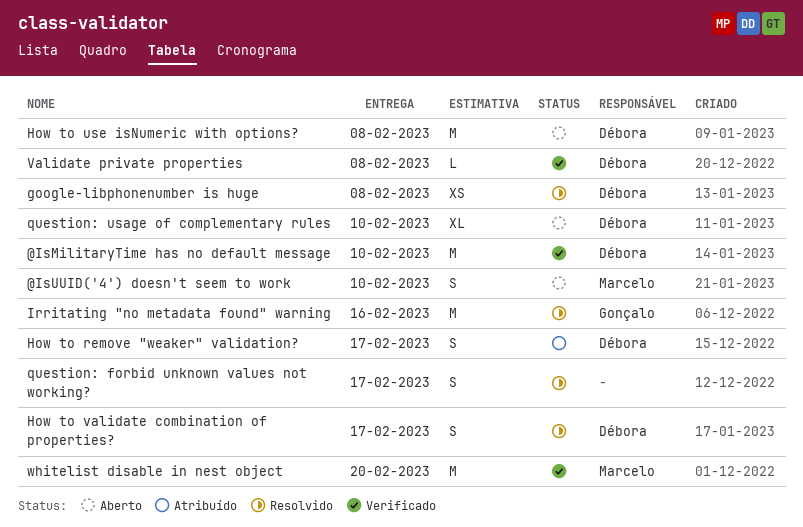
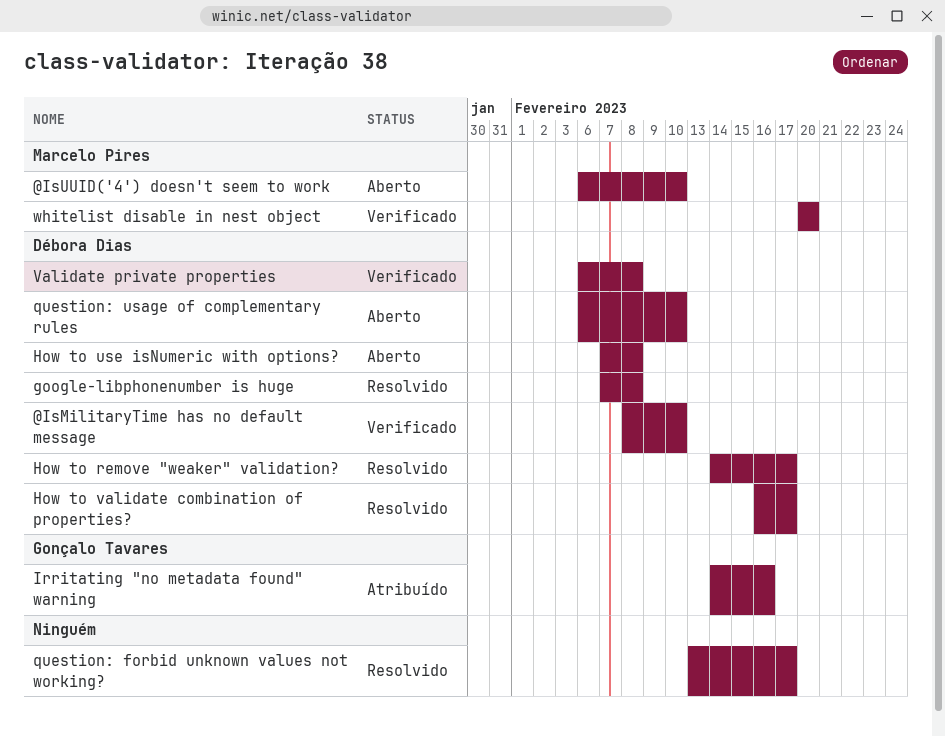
How to remove "weaker" validation?, status: Atribuído -> Resolvido
Irritating "no metadata found" warning, status: Resolvido -> Atribuído

